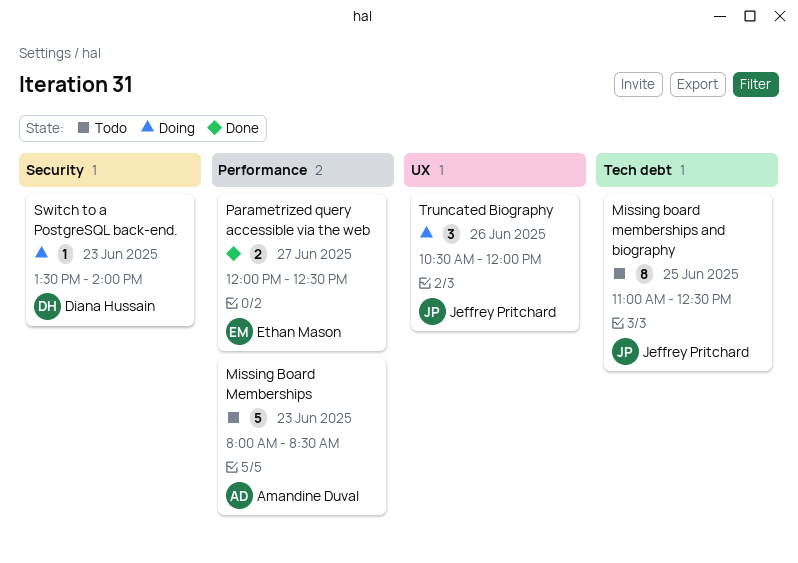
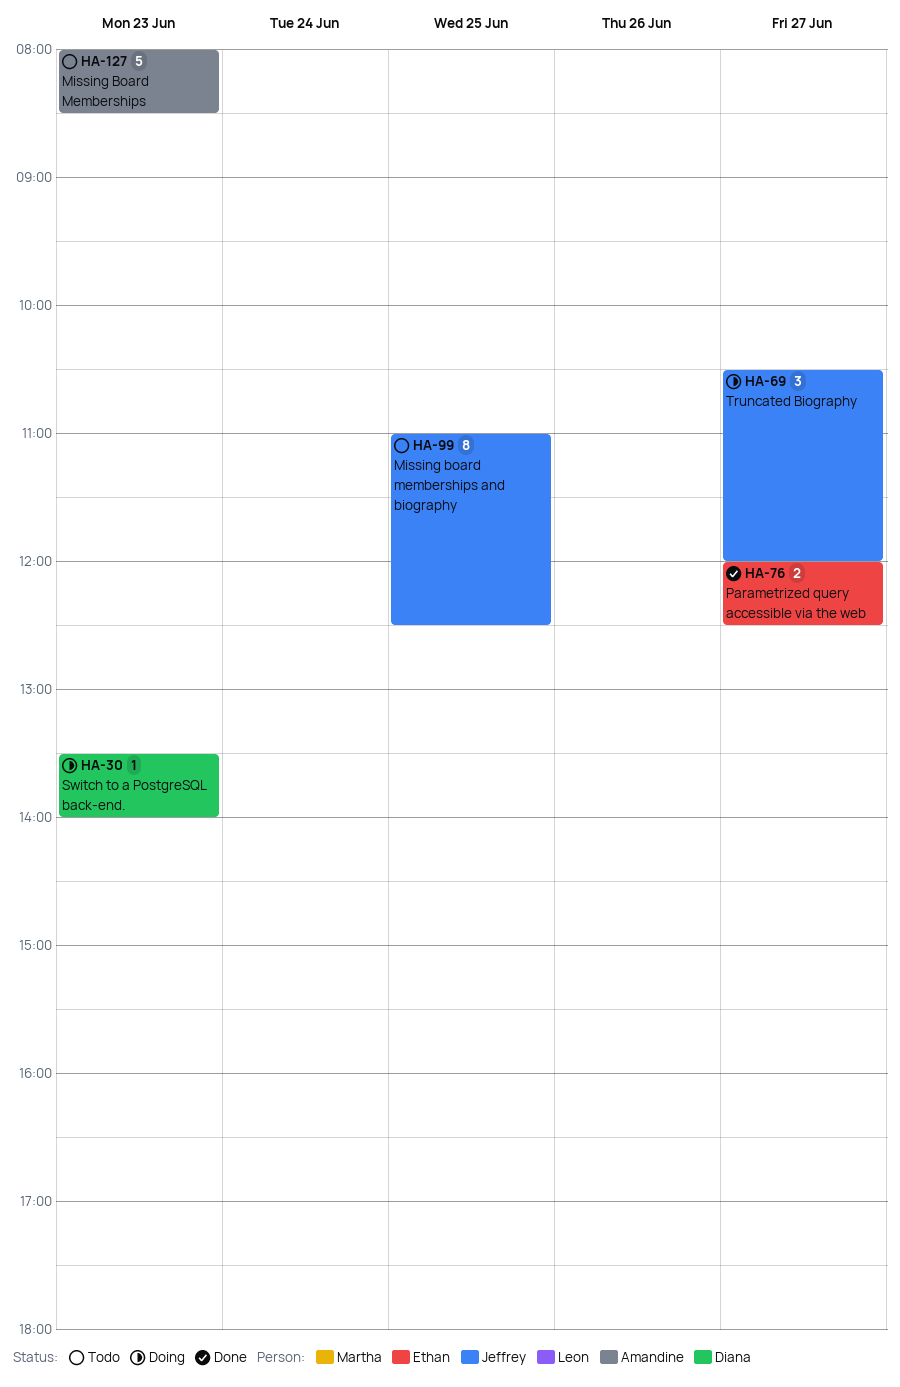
Truncated Biography, day: Jun 26 -> Jun 27

